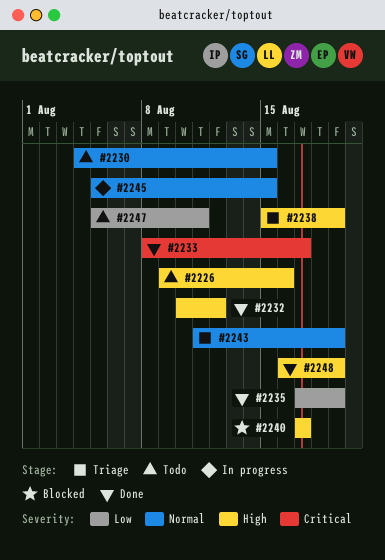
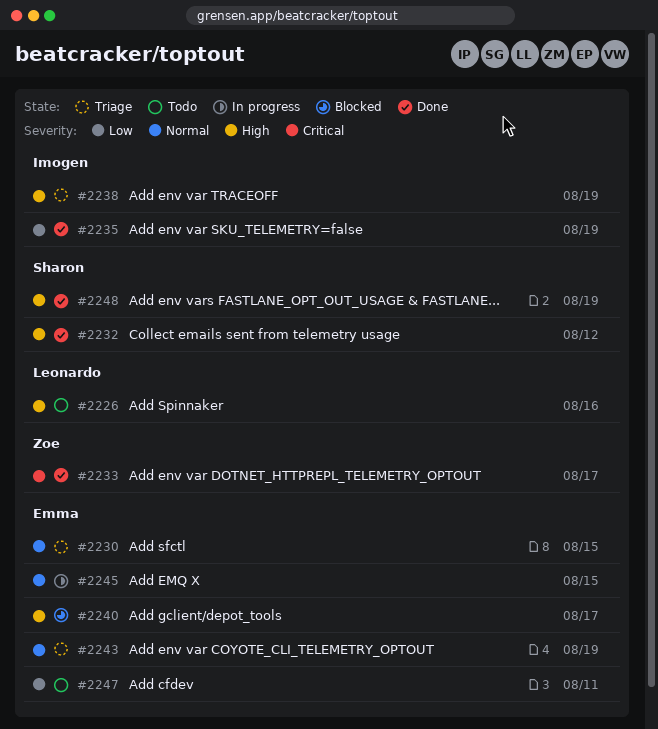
#2230, status: Todo -> Triage

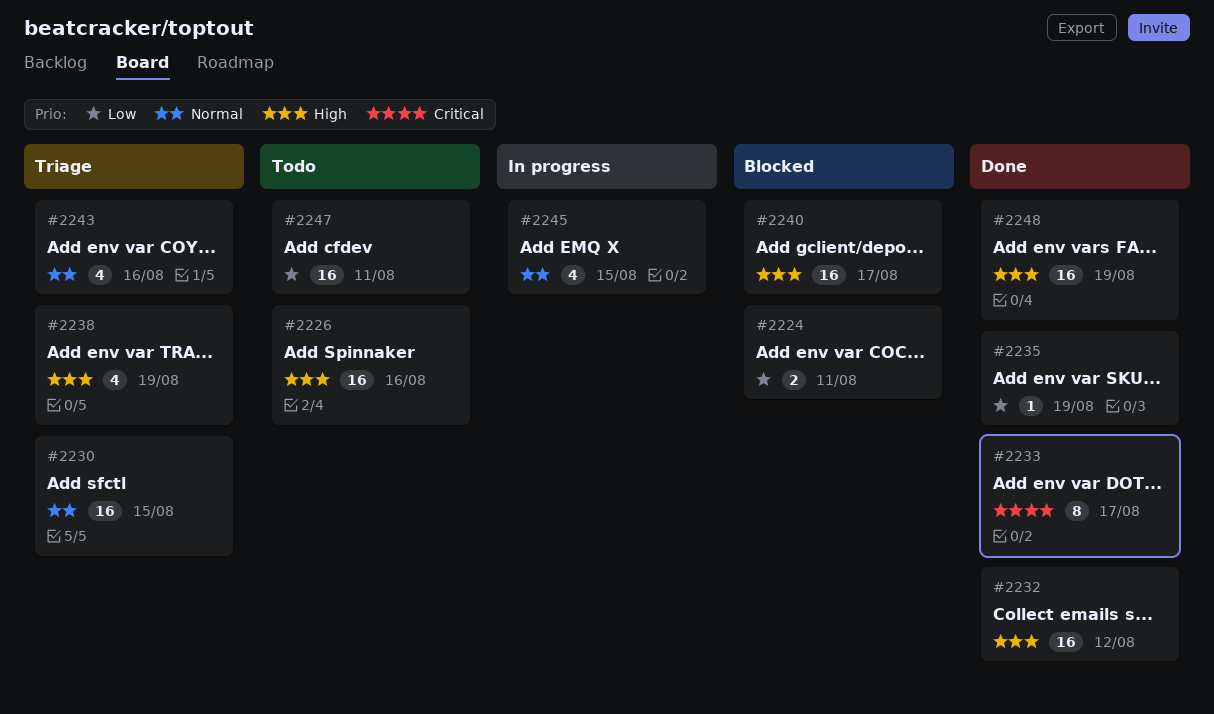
#2224: none -> present
#2243, due: Aug 19 -> Aug 16

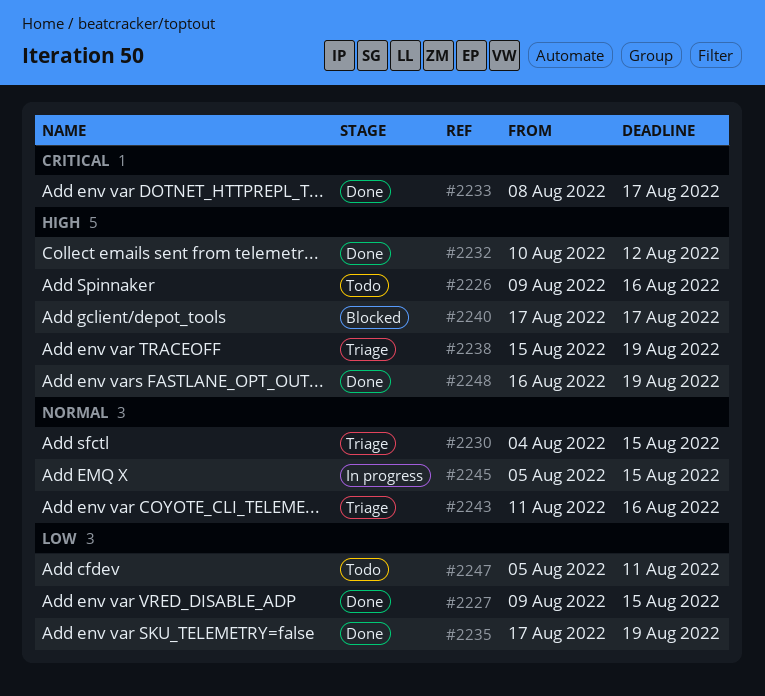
#2224: present -> none
#2227: none -> present

